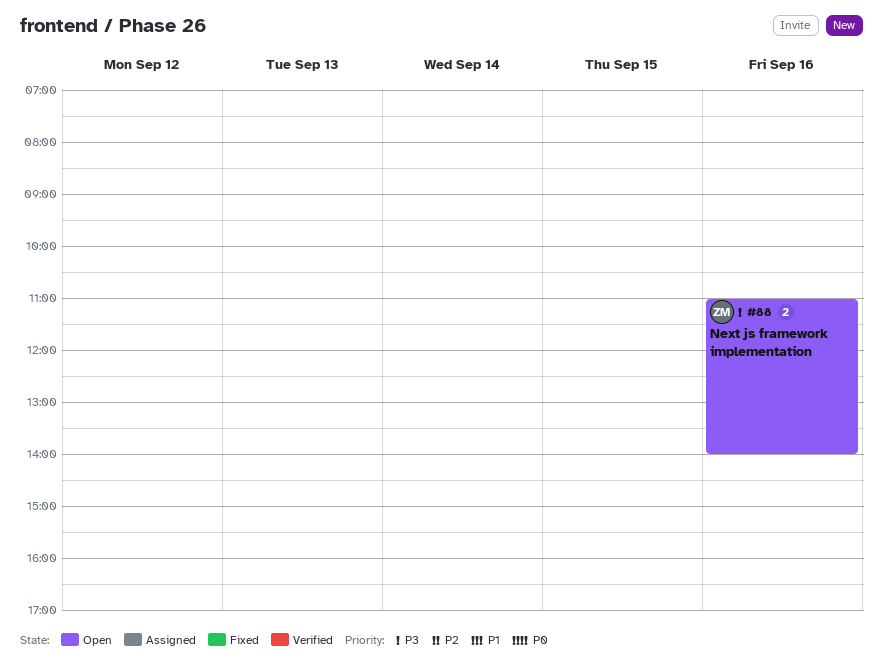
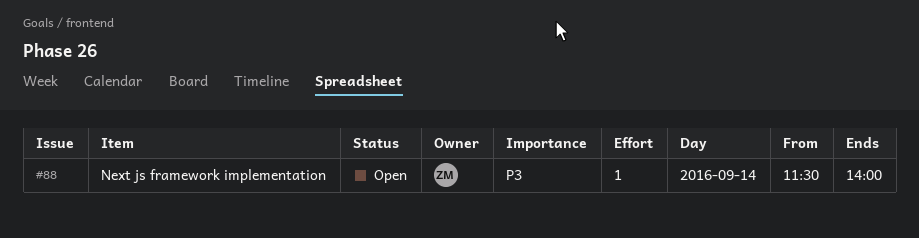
#88, estimate: 2 -> 1
#88, day: Sep 16 -> Sep 14
#88, begins: 11:00 -> 11:30

